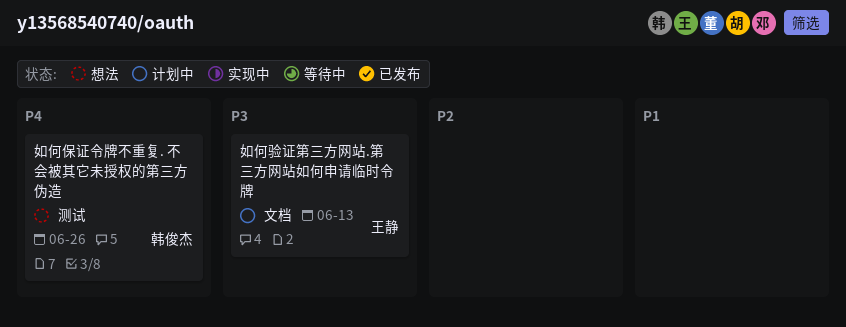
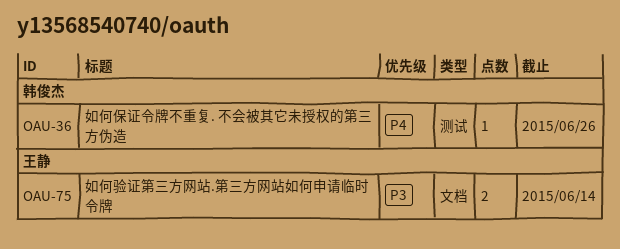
如何验证第三方网站.第三方网站如何申请临时令牌, due: Jun 13 -> Jun 14

